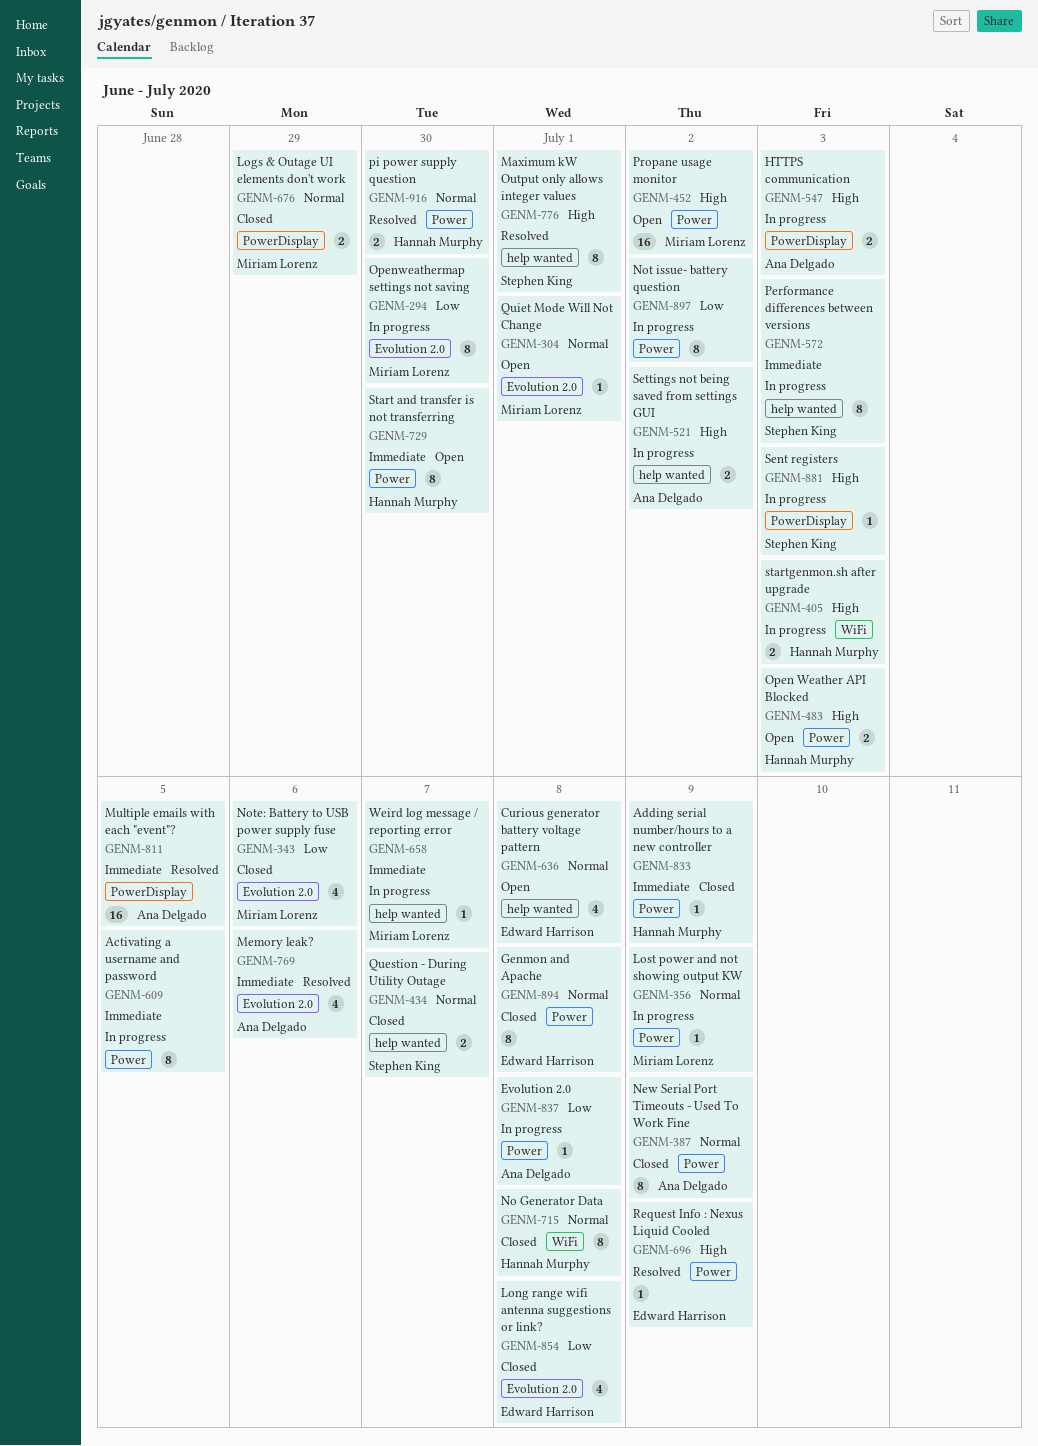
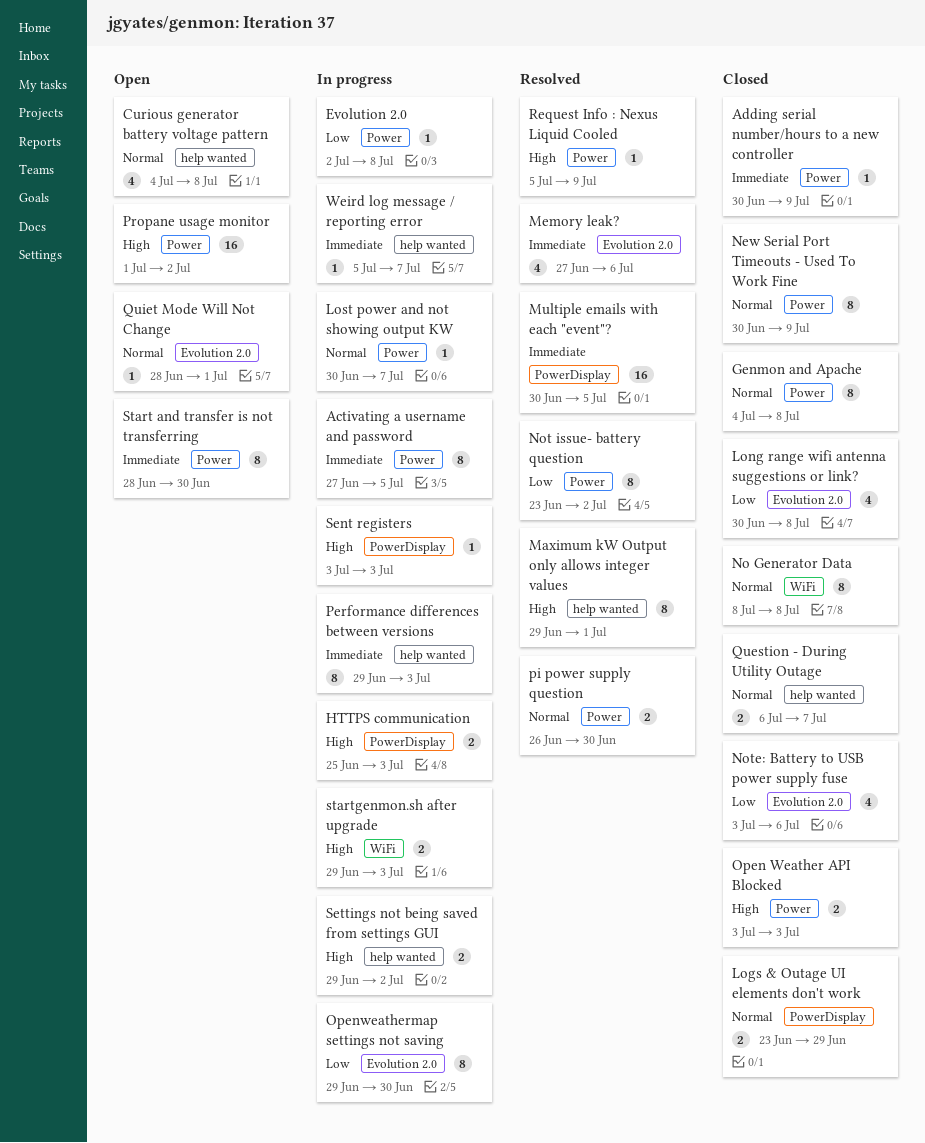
Lost power and not showing output KW, due: Jul 9 -> Jul 7
Not issue- battery question, status: In progress -> Resolved
Open Weather API Blocked, status: Open -> Closed

